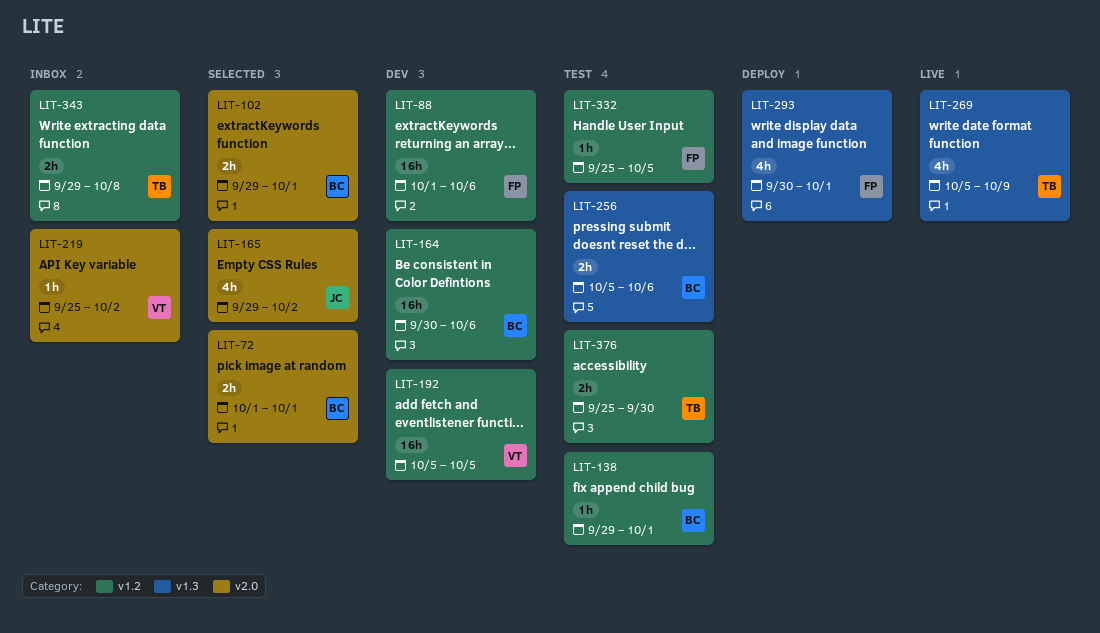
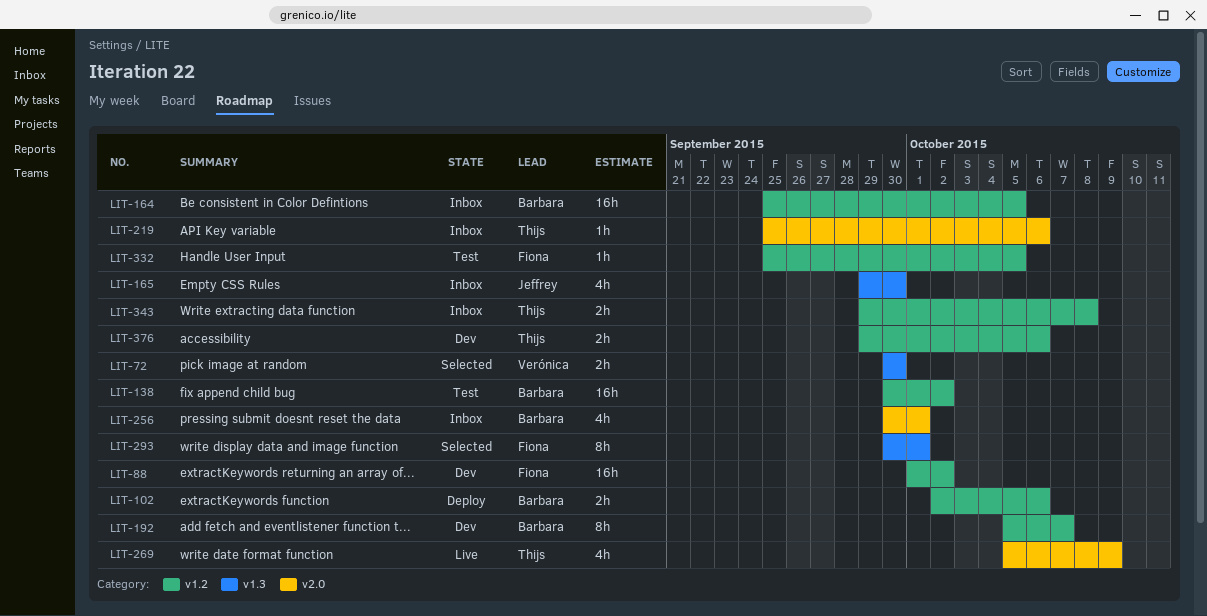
LIT-72, owner: Barbara -> Verónica
LIT-72, label: v2.0 -> v1.3
LIT-72, start: Oct 1 -> Sep 30
LIT-72, due: Oct 1 -> Sep 30
LIT-88, due: Oct 6 -> Oct 2
LIT-102, status: Selected -> Deploy
LIT-102, label: v2.0 -> v1.2
LIT-102, start: Sep 29 -> Oct 2
LIT-102, due: Oct 1 -> Oct 6
LIT-138, estimate: 1h -> 16h
LIT-138, start: Sep 29 -> Sep 30
LIT-138, due: Oct 1 -> Oct 2
LIT-164, status: Dev -> Inbox
LIT-164, start: Sep 30 -> Sep 25
LIT-164, due: Oct 6 -> Oct 5
LIT-165, status: Selected -> Inbox
LIT-165, label: v2.0 -> v1.3
LIT-165, due: Oct 2 -> Sep 30
LIT-192, owner: Verónica -> Barbara
LIT-192, estimate: 16h -> 8h
LIT-192, due: Oct 5 -> Oct 7
LIT-219, owner: Verónica -> Thijs
LIT-219, due: Oct 2 -> Oct 6
LIT-256, status: Test -> Inbox
LIT-256, label: v1.3 -> v2.0
LIT-256, estimate: 2h -> 4h
LIT-256, start: Oct 5 -> Sep 30
LIT-256, due: Oct 6 -> Oct 1
LIT-269, label: v1.3 -> v2.0
LIT-293, status: Deploy -> Selected
LIT-293, estimate: 4h -> 8h
LIT-376, status: Test -> Dev
LIT-376, start: Sep 25 -> Sep 29
LIT-376, due: Sep 30 -> Oct 6

